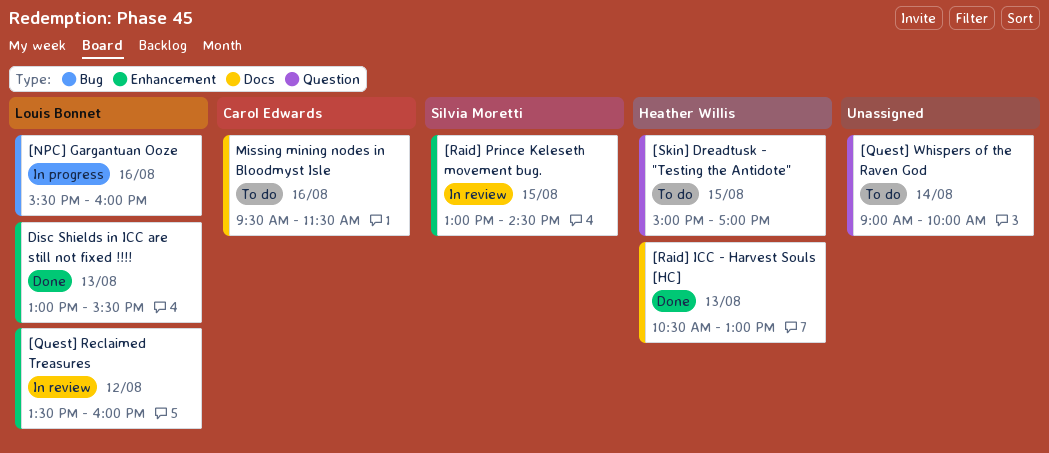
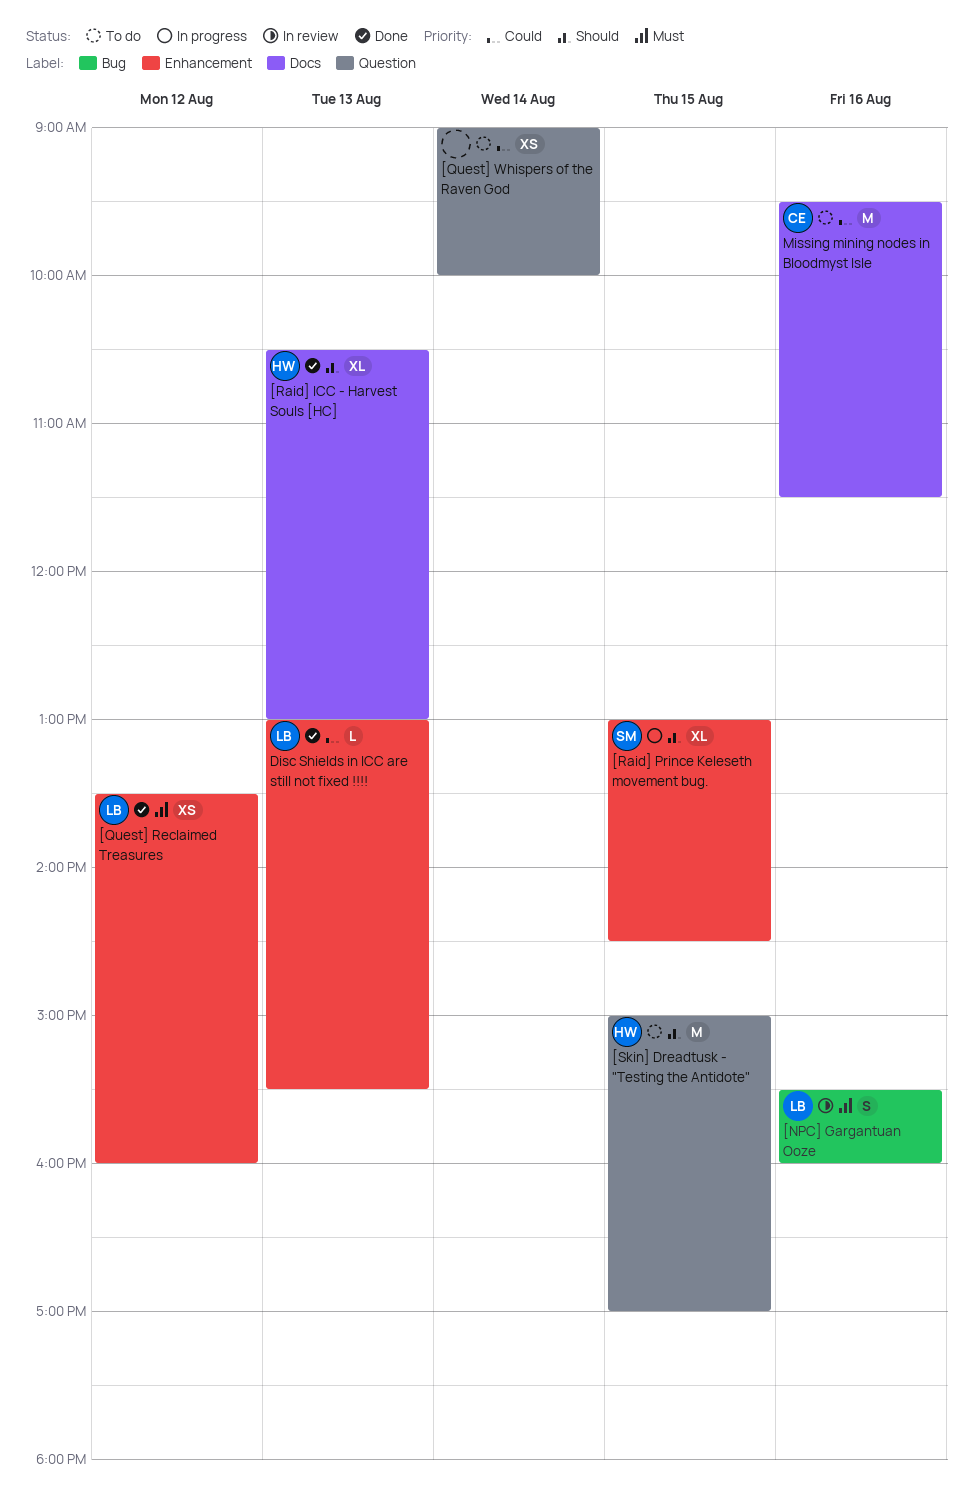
[NPC] Gargantuan Ooze, status: In progress -> In review
[Quest] Reclaimed Treasures, status: In review -> Done
[Raid] Prince Keleseth movement bug., status: In review -> In progress

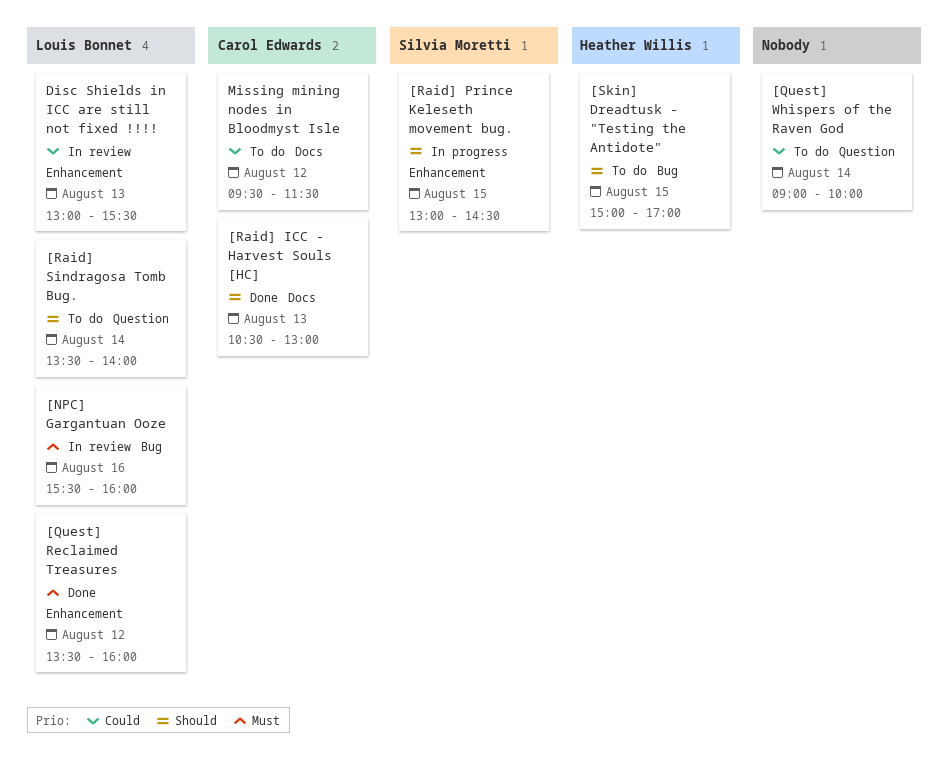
[Raid] ICC - Harvest Souls [HC], owner: Heather Willis -> Carol Edwards
[Raid] Sindragosa Tomb Bug.: none -> present
[Skin] Dreadtusk - "Testing the Antidote", label: Question -> Bug
Disc Shields in ICC are still not fixed !!!!, status: Done -> In review
Missing mining nodes in Bloodmyst Isle, day: Aug 16 -> Aug 12

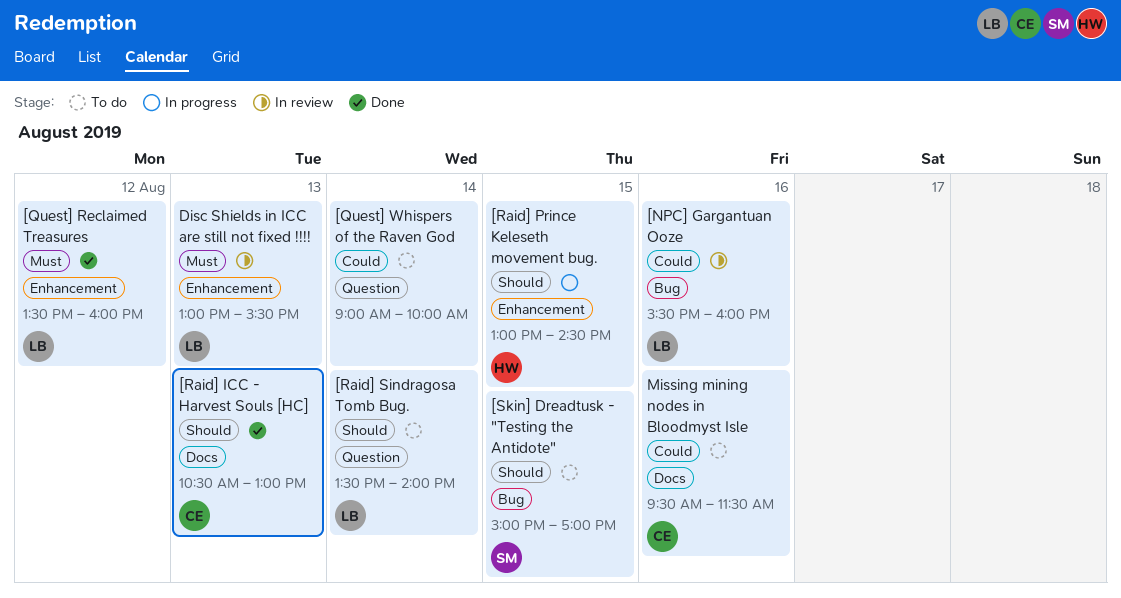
[NPC] Gargantuan Ooze, priority: Must -> Could
[Raid] Prince Keleseth movement bug., owner: Silvia Moretti -> Heather Willis
[Skin] Dreadtusk - "Testing the Antidote", owner: Heather Willis -> Silvia Moretti
Disc Shields in ICC are still not fixed !!!!, priority: Could -> Must
Missing mining nodes in Bloodmyst Isle, day: Aug 12 -> Aug 16

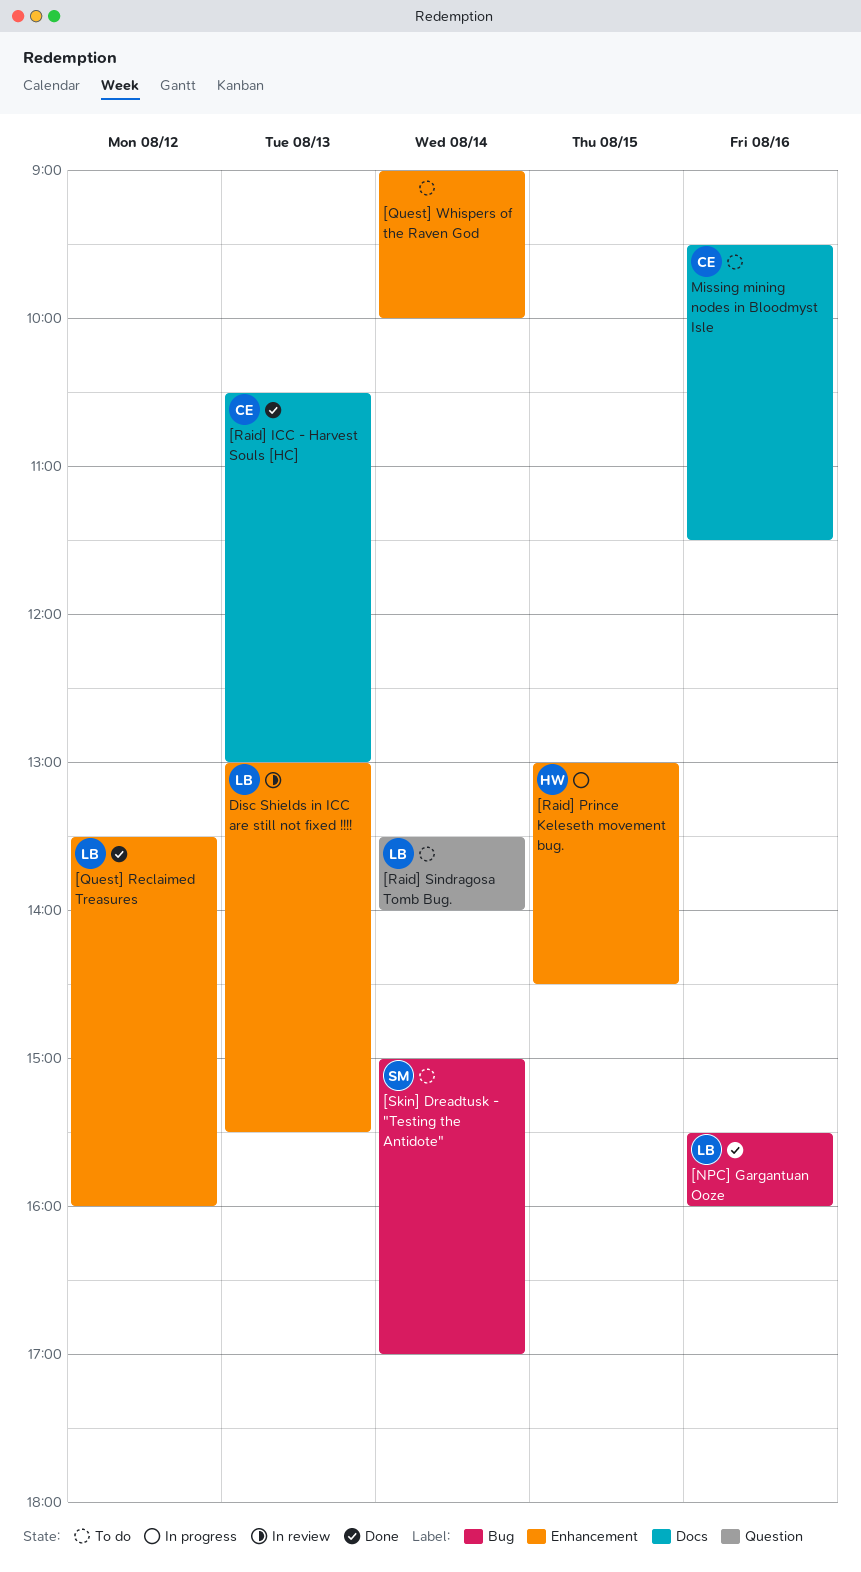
[NPC] Gargantuan Ooze, status: In review -> Done
[Quest] Whispers of the Raven God, label: Question -> Enhancement
[Skin] Dreadtusk - "Testing the Antidote", day: Aug 15 -> Aug 14

